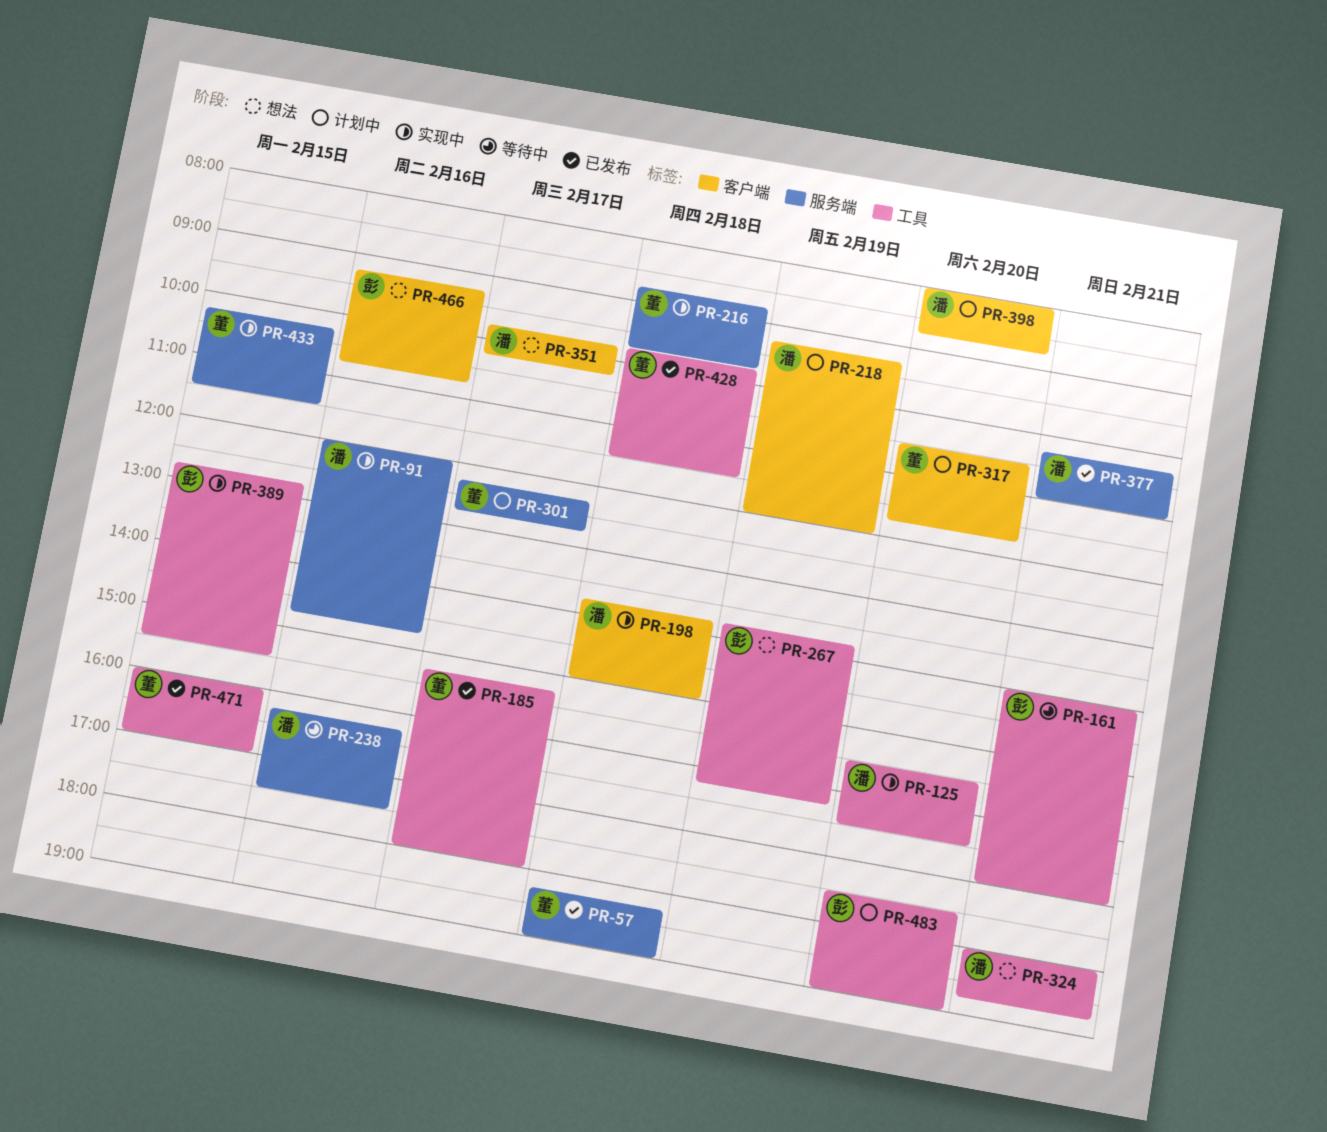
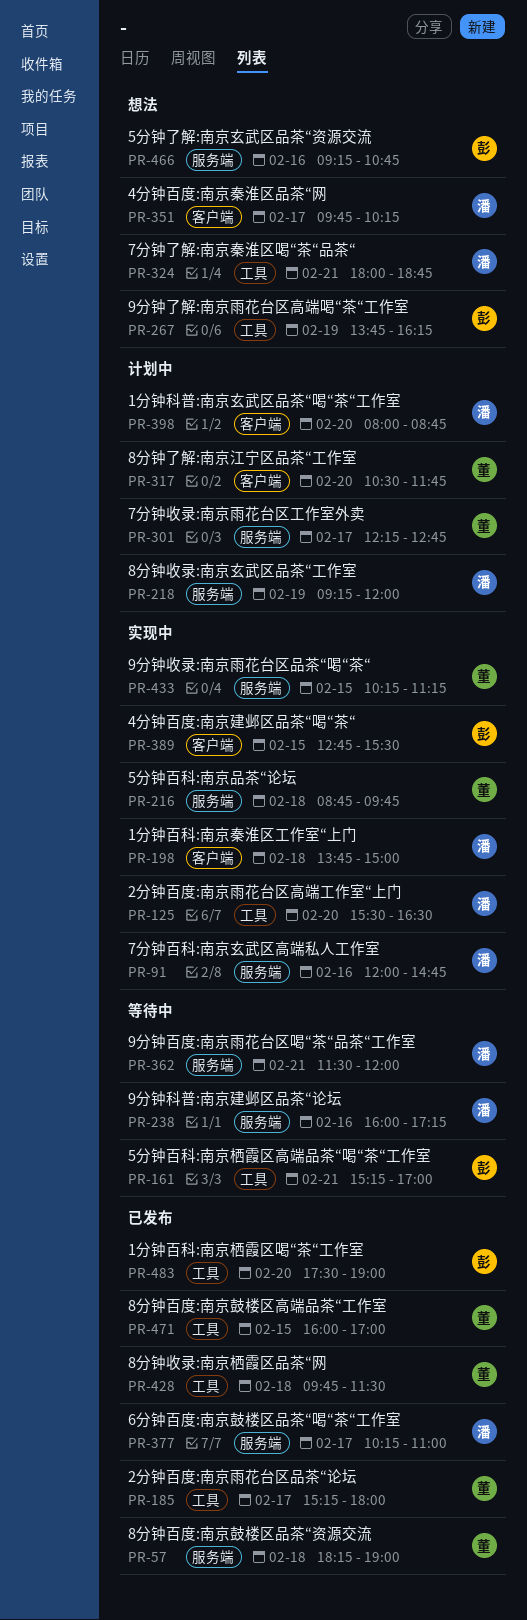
PR-161, begins: 14:00 -> 15:15
PR-218, label: 客户端 -> 服务端
PR-238, begins: 16:15 -> 16:00
PR-238, ends: 17:30 -> 17:15
PR-362: none -> present
PR-377, day: Feb 21 -> Feb 17
PR-389, label: 工具 -> 客户端
PR-433, ends: 11:30 -> 11:15
PR-466, label: 客户端 -> 服务端
PR-483, status: 计划中 -> 已发布

